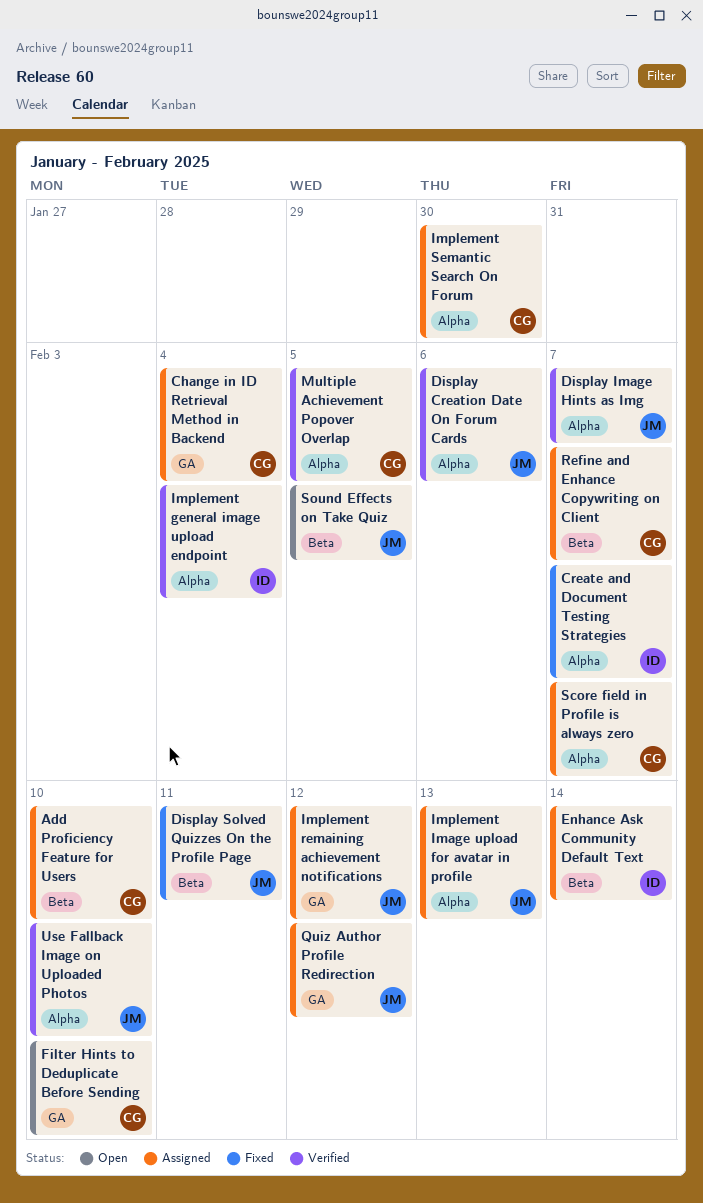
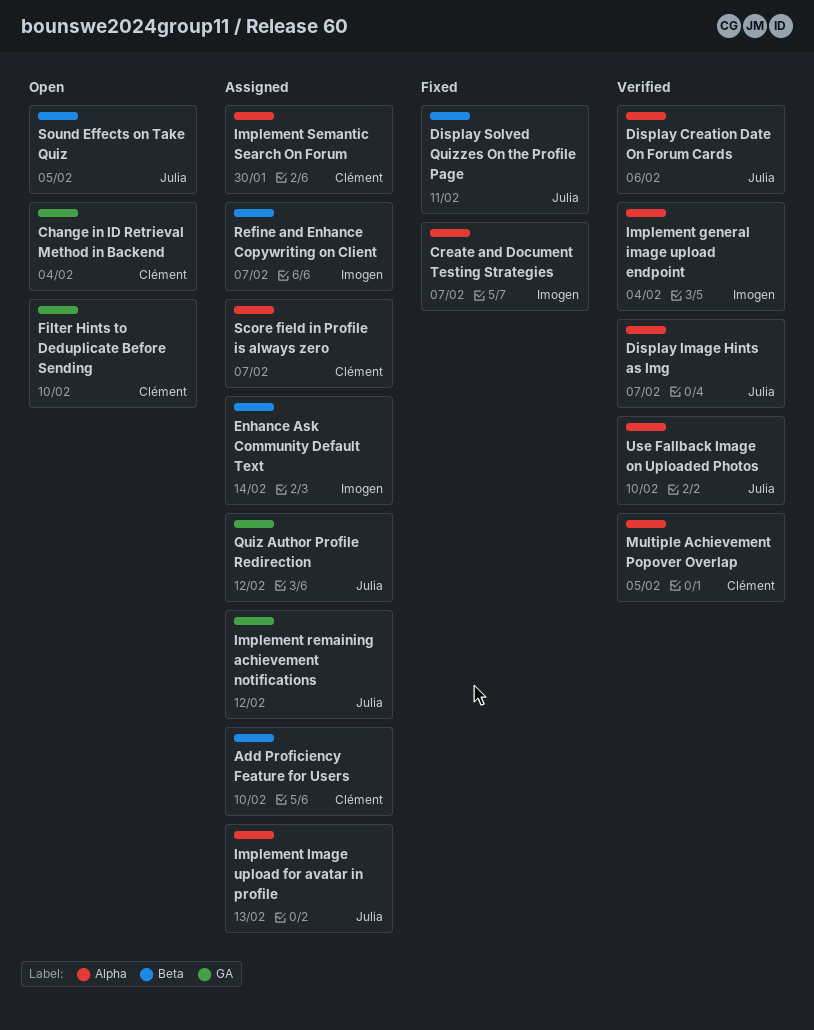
Change in ID Retrieval Method in Backend, status: Assigned -> Open
Refine and Enhance Copywriting on Client, owner: Clément -> Imogen

